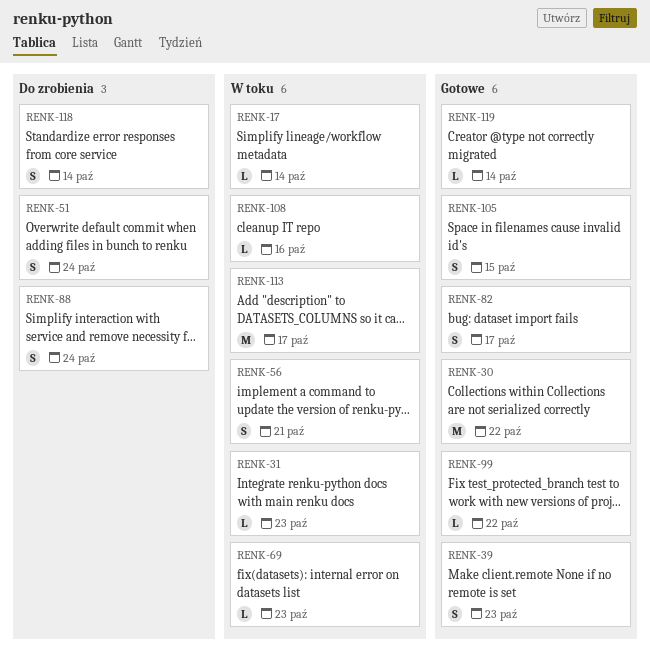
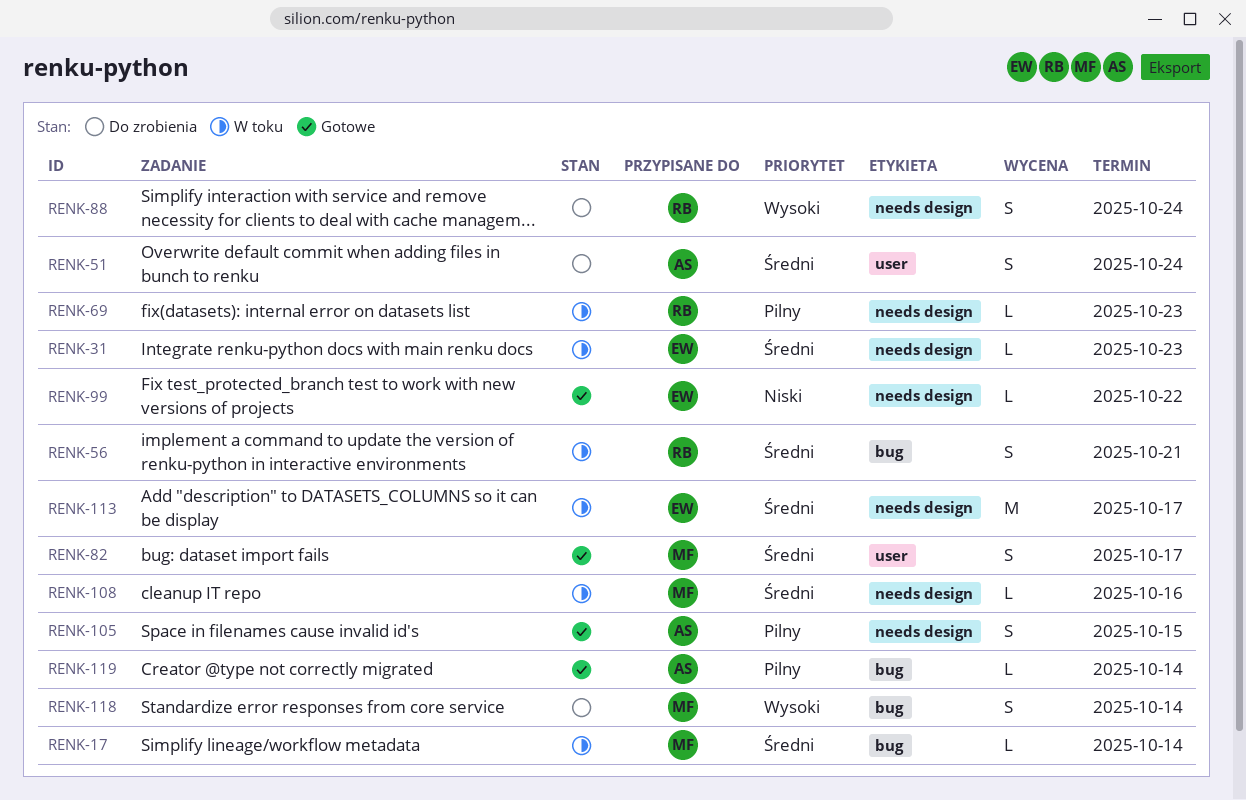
RENK-30: present -> none
RENK-39: present -> none

